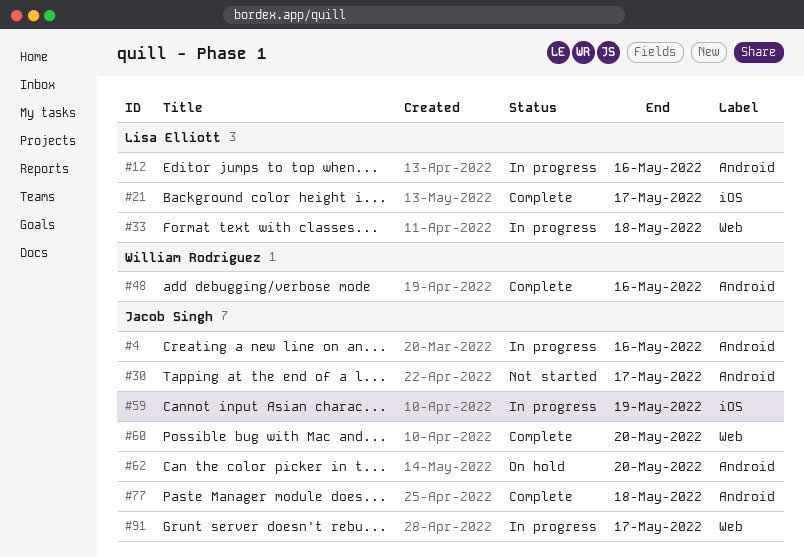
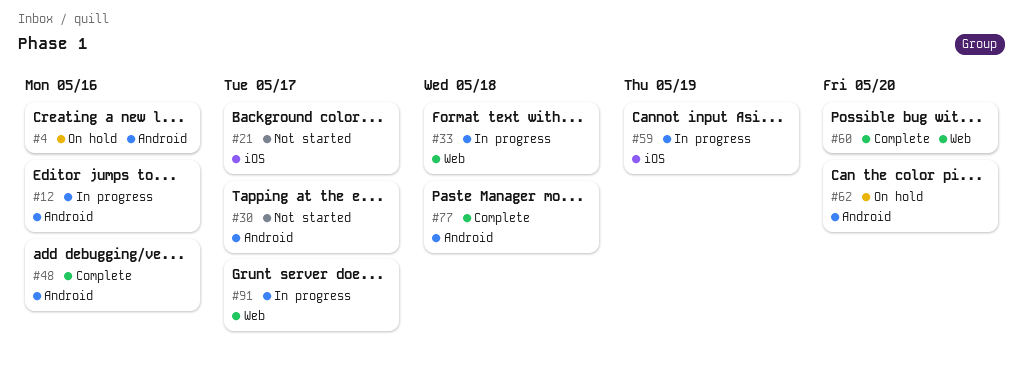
#4, status: In progress -> On hold
#21, status: Complete -> Not started

